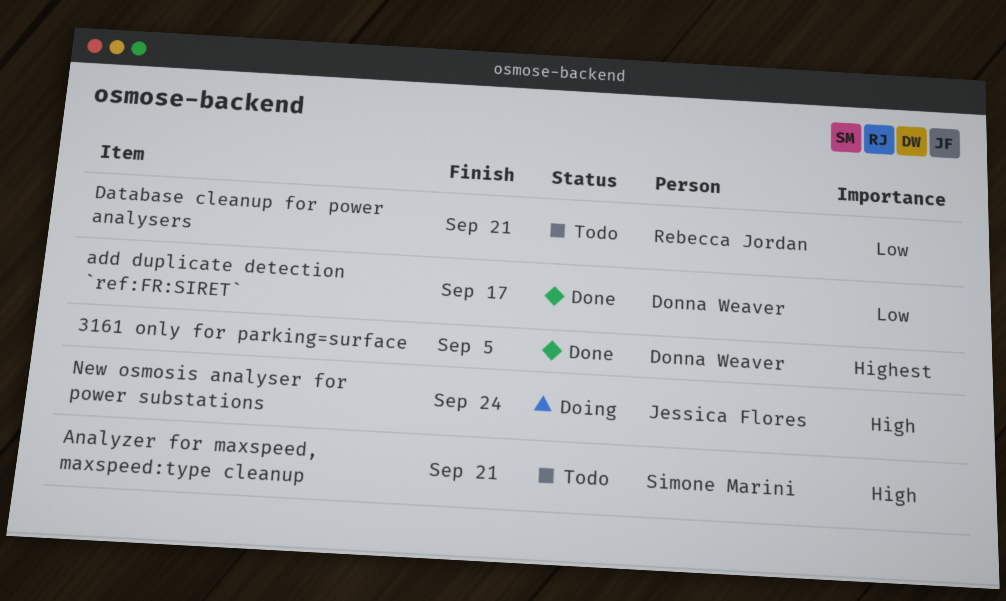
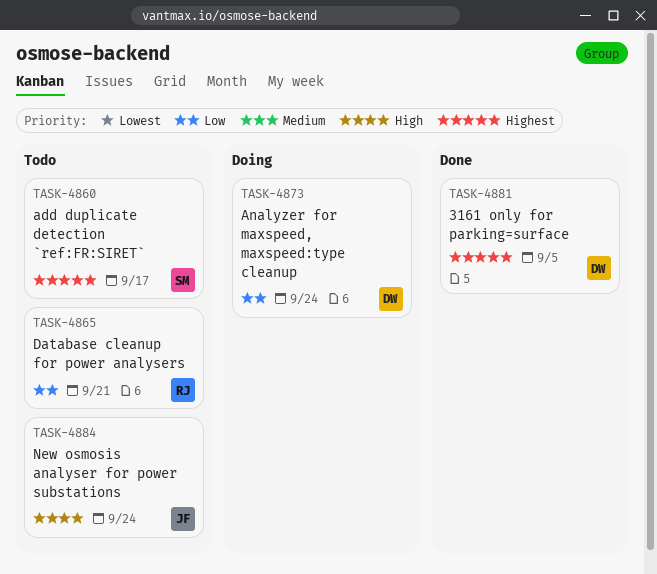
add duplicate detection `ref:FR:SIRET`, status: Done -> Todo
add duplicate detection `ref:FR:SIRET`, owner: Donna Weaver -> Simone Marini
add duplicate detection `ref:FR:SIRET`, priority: Low -> Highest
Analyzer for maxspeed, maxspeed:type cleanup, status: Todo -> Doing
Analyzer for maxspeed, maxspeed:type cleanup, owner: Simone Marini -> Donna Weaver
Analyzer for maxspeed, maxspeed:type cleanup, priority: High -> Low
Analyzer for maxspeed, maxspeed:type cleanup, due: Sep 21 -> Sep 24
New osmosis analyser for power substations, status: Doing -> Todo

